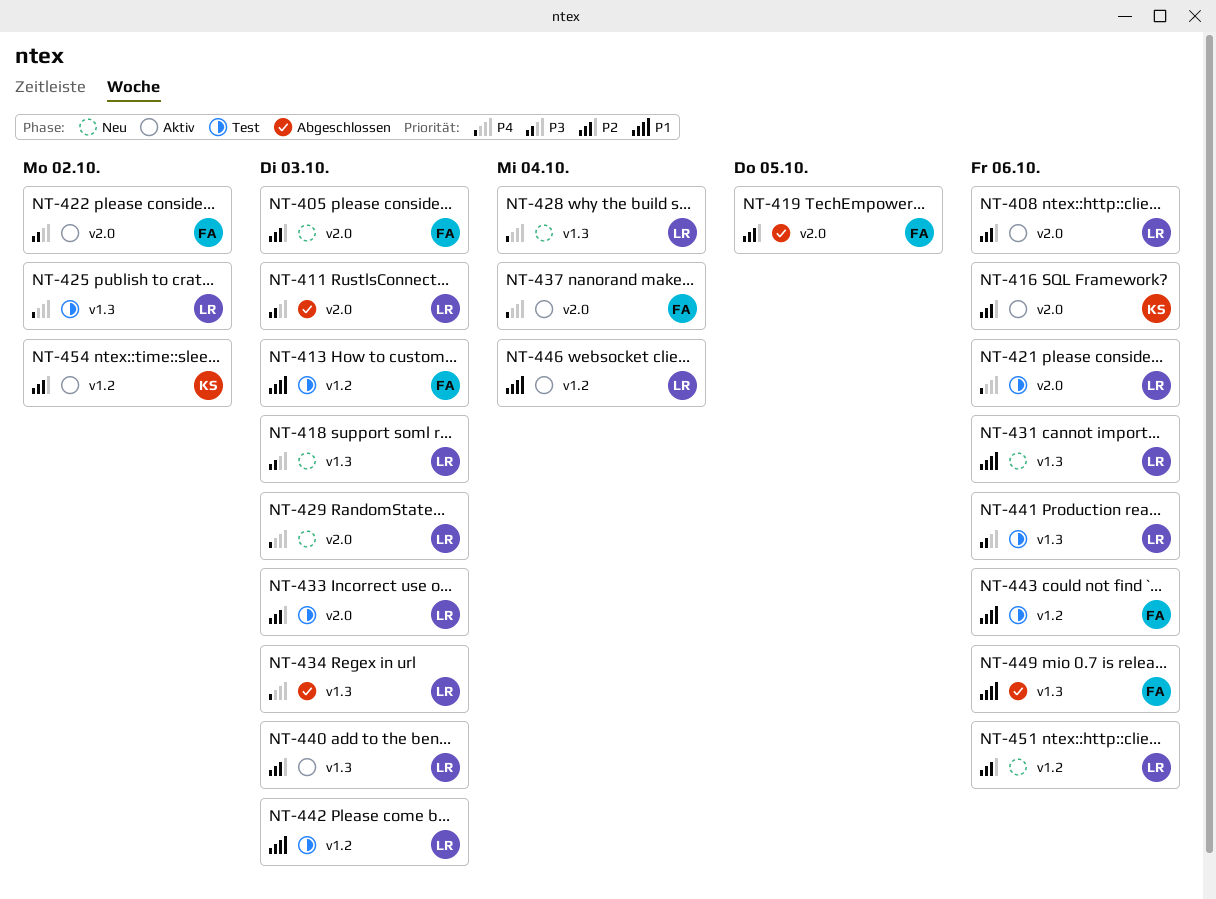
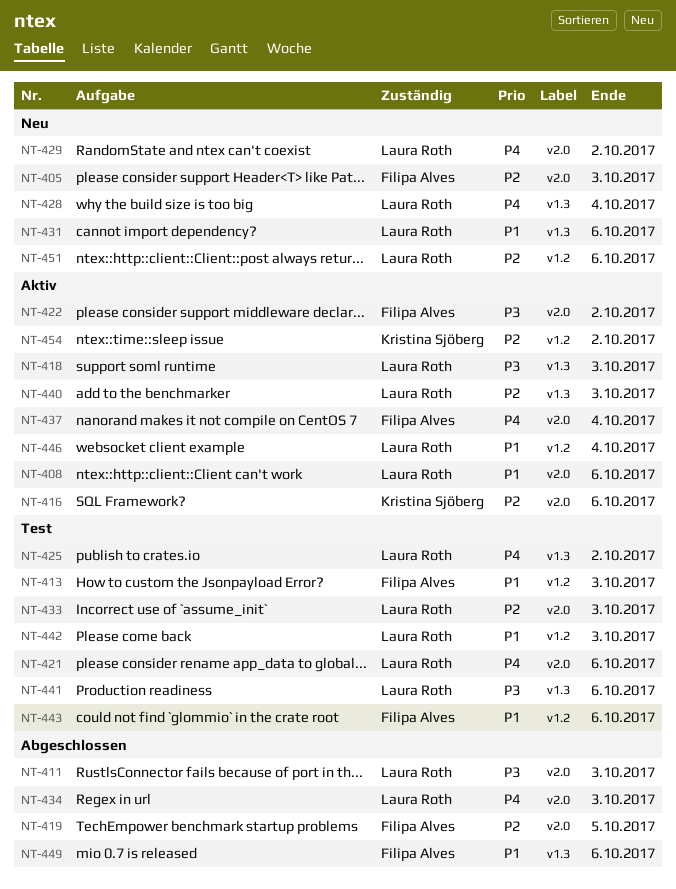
NT-408, priority: P2 -> P1
NT-418, status: Neu -> Aktiv
NT-429, due: Oct 3 -> Oct 2
NT-434, label: v1.3 -> v2.0

